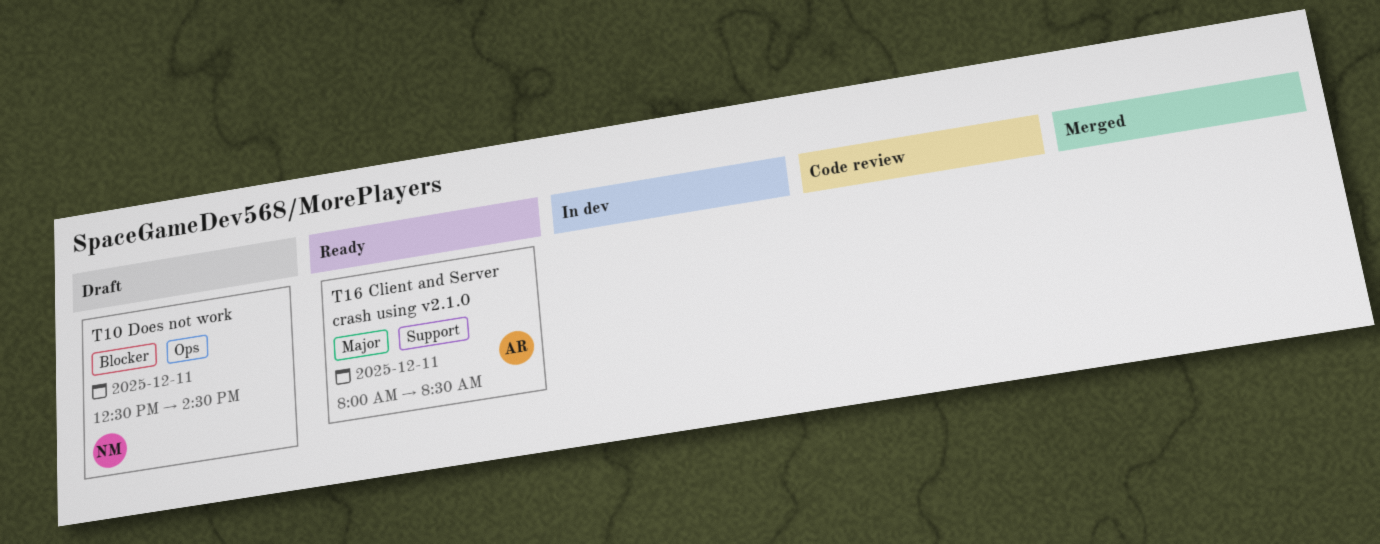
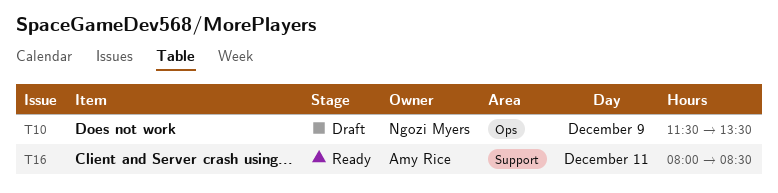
T10, day: Dec 11 -> Dec 9
T10, begins: 12:30 -> 11:30
T10, ends: 14:30 -> 13:30

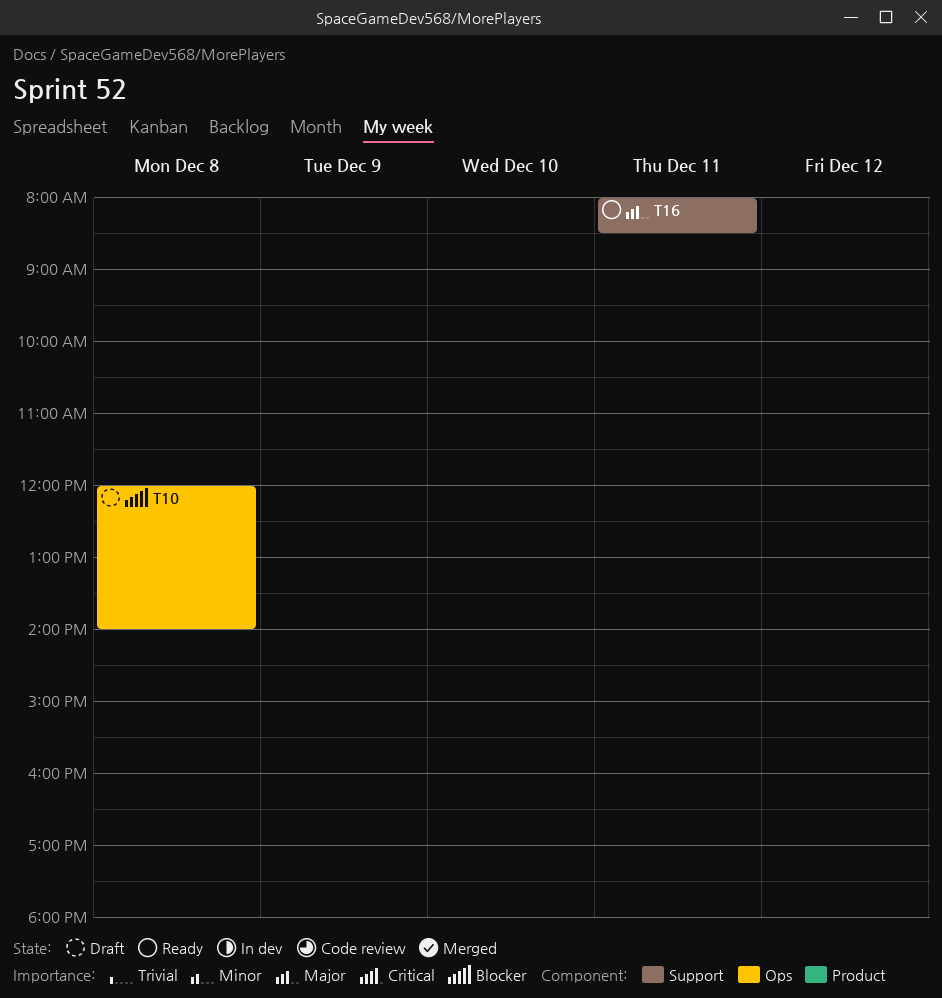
T10, day: Dec 9 -> Dec 8
T10, begins: 11:30 -> 12:00
T10, ends: 13:30 -> 14:00

